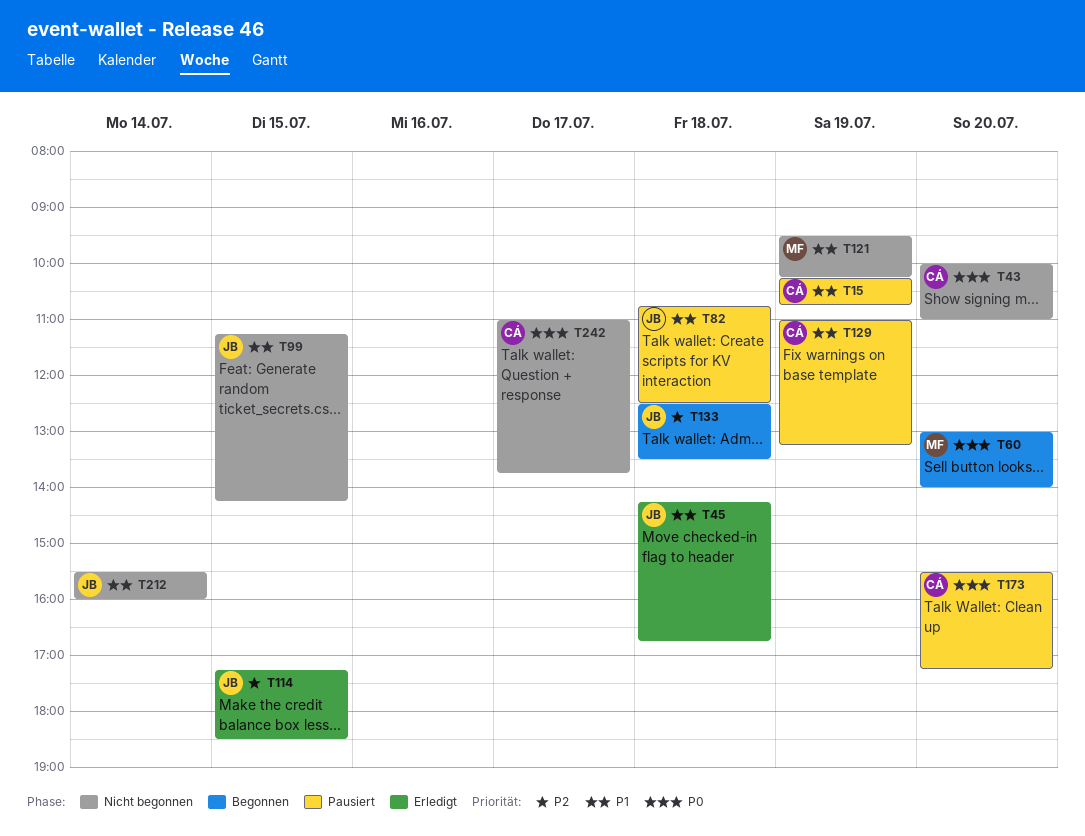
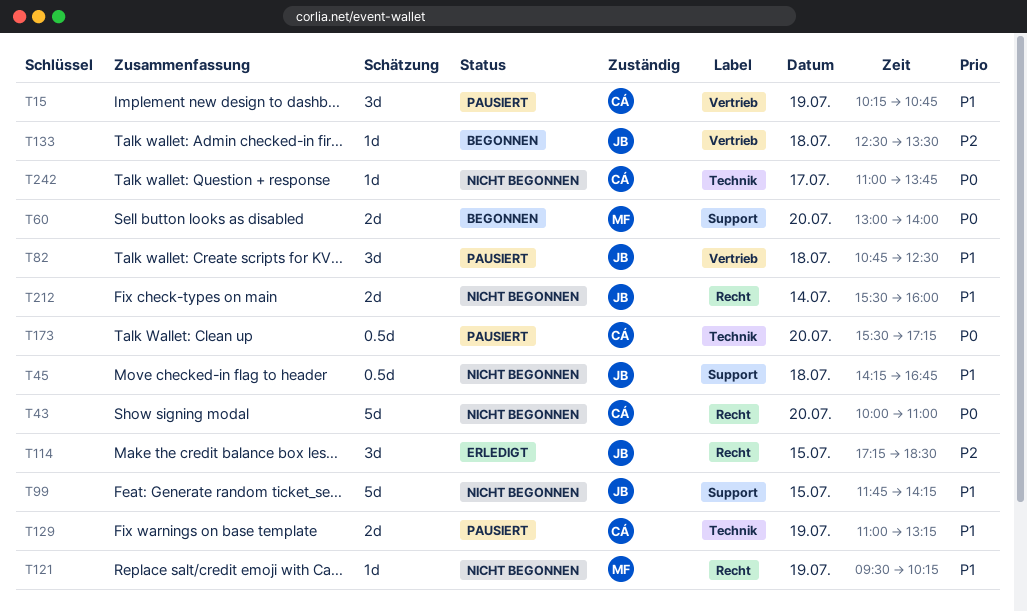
T45, status: Erledigt -> Nicht begonnen
T99, begins: 11:15 -> 11:45

